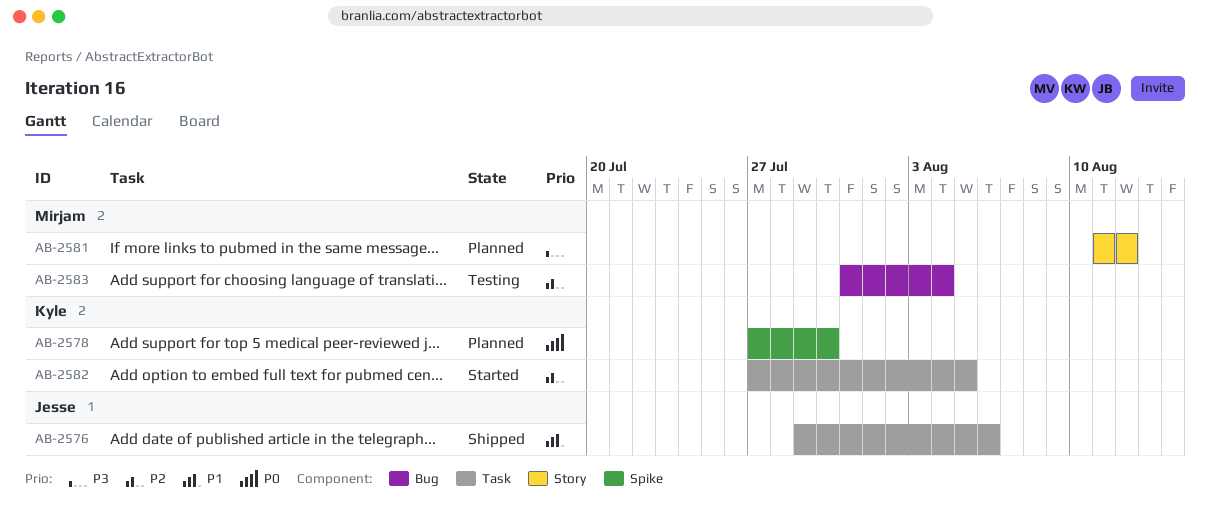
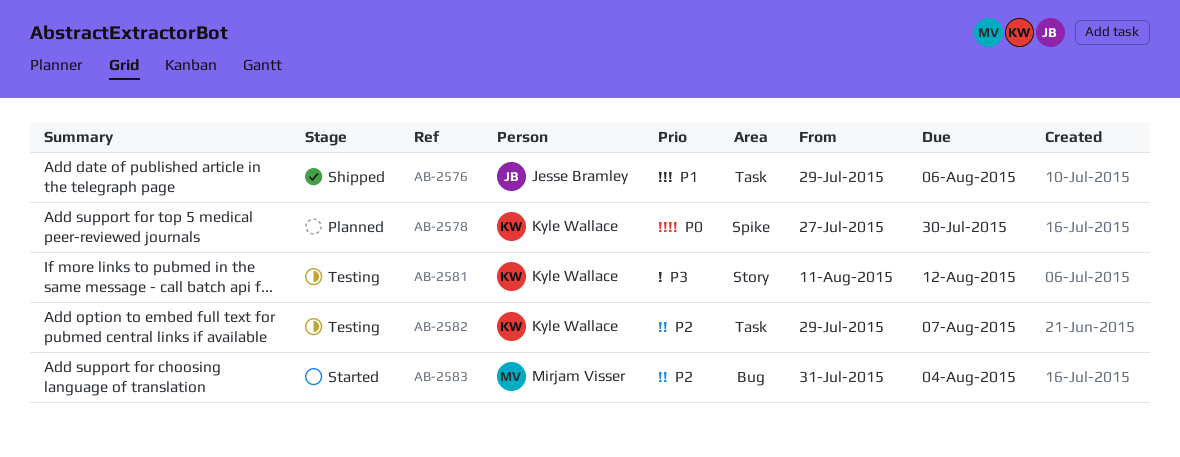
AB-2581, status: Planned -> Testing
AB-2581, owner: Mirjam Visser -> Kyle Wallace
AB-2582, status: Started -> Testing
AB-2582, start: Jul 27 -> Jul 29
AB-2582, due: Aug 5 -> Aug 7
AB-2583, status: Testing -> Started

